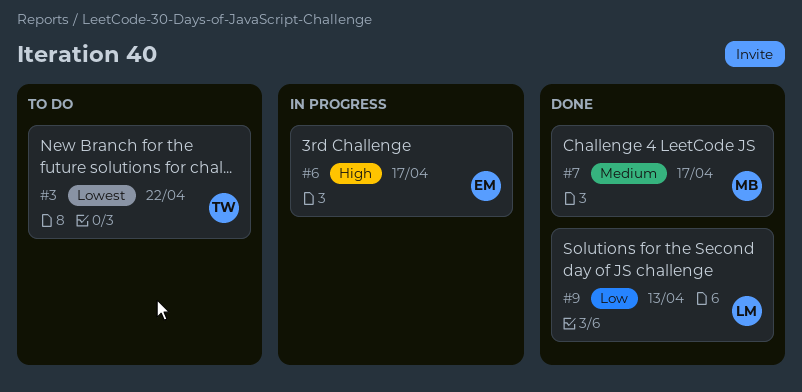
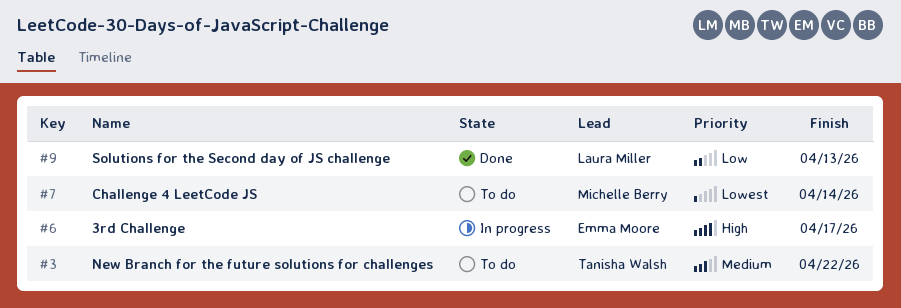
#3, priority: Lowest -> Medium
#7, status: Done -> To do
#7, priority: Medium -> Lowest
#7, due: Apr 17 -> Apr 14

